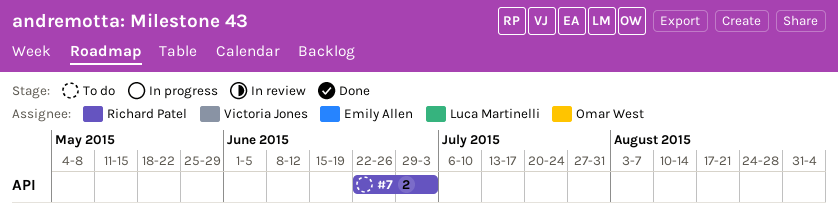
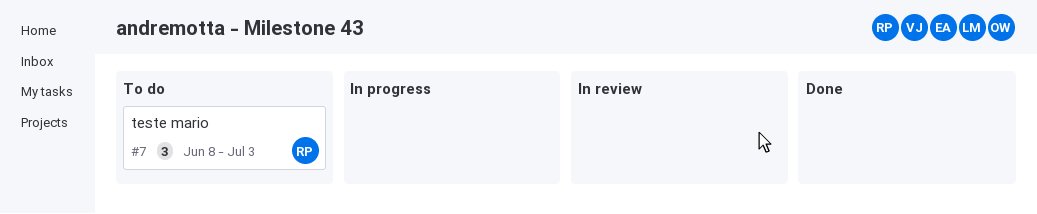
#7, estimate: 2 -> 3
#7, start: Jun 22 -> Jun 8

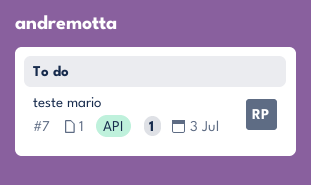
#7, estimate: 3 -> 1

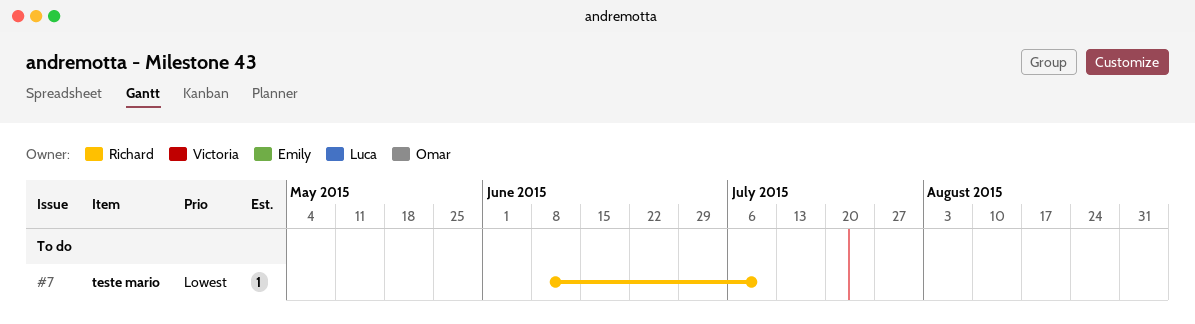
#7, due: Jul 3 -> Jul 10

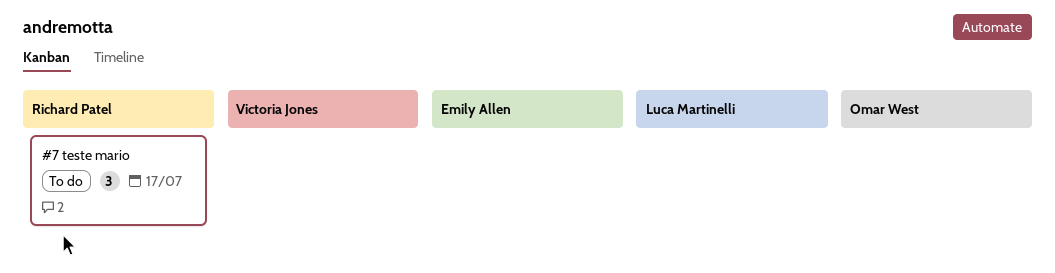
#7, estimate: 1 -> 3
#7, due: Jul 10 -> Jul 17

